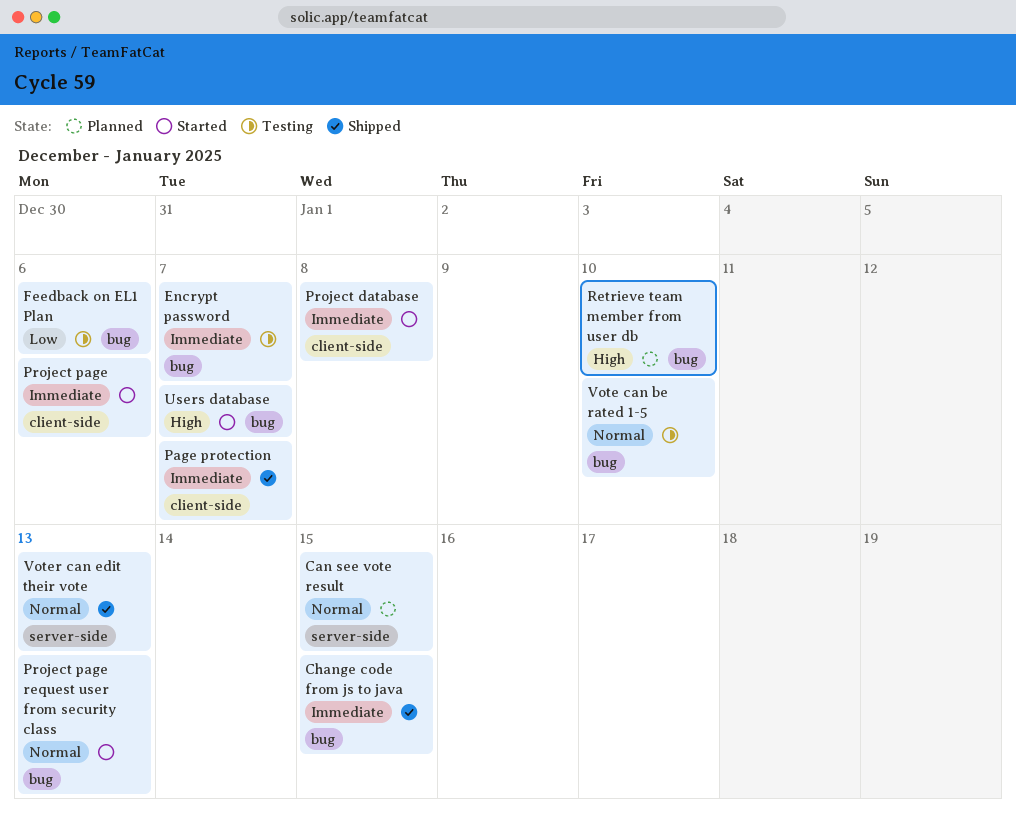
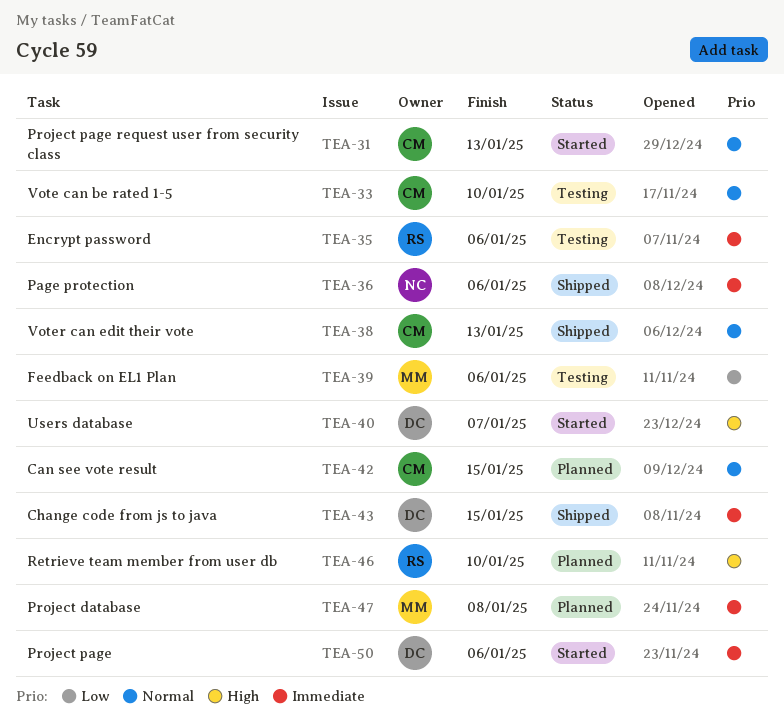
Encrypt password, due: Jan 7 -> Jan 6
Page protection, due: Jan 7 -> Jan 6
Project database, status: Started -> Planned

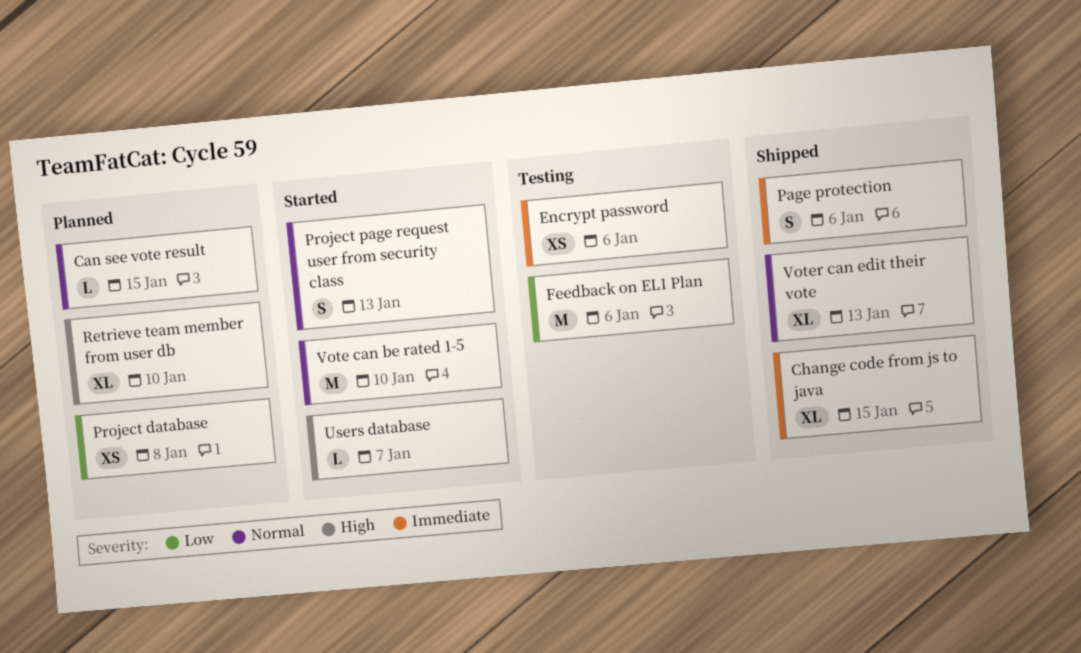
Project database, priority: Immediate -> Low
Project page: present -> none
Vote can be rated 1-5, status: Testing -> Started

